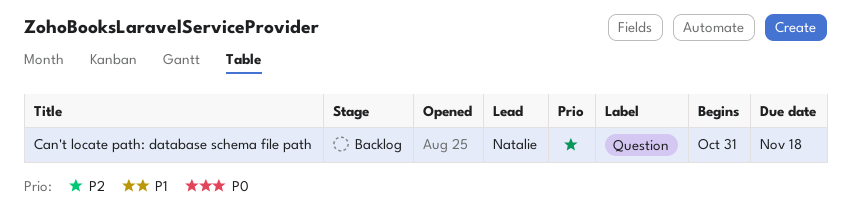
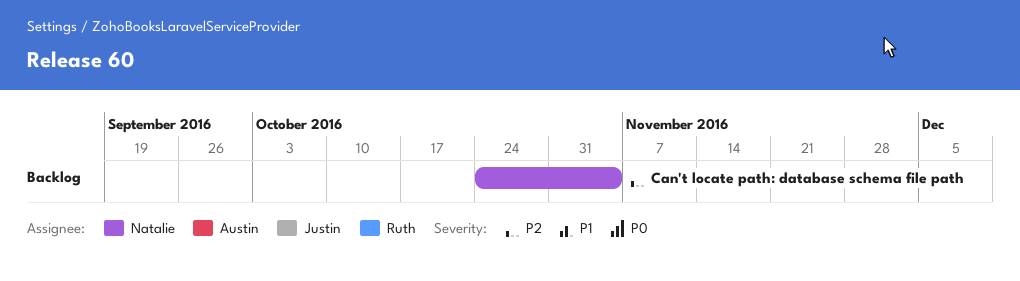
Can't locate path: database schema file path, start: Oct 31 -> Oct 24
Can't locate path: database schema file path, due: Nov 18 -> Nov 4

